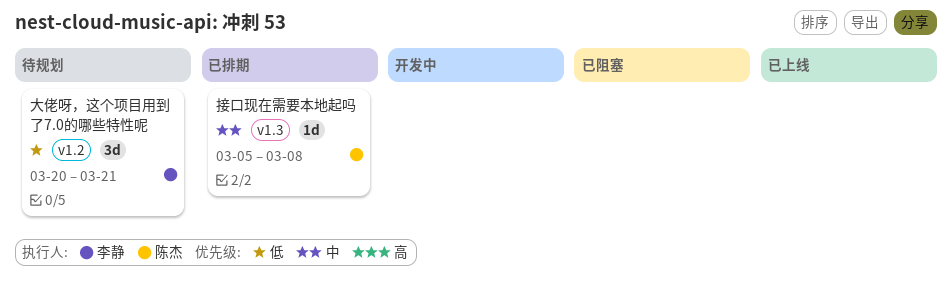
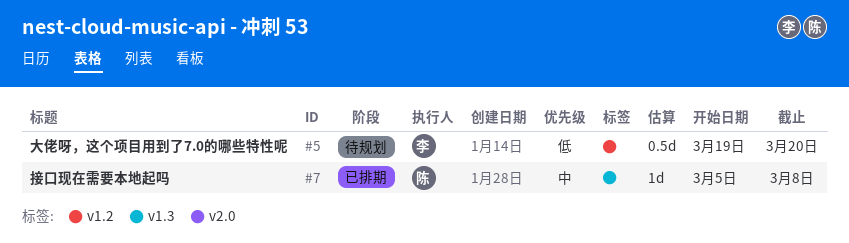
大佬呀，这个项目用到了7.0的哪些特性呢, estimate: 3d -> 0.5d
大佬呀，这个项目用到了7.0的哪些特性呢, start: Mar 20 -> Mar 19
大佬呀，这个项目用到了7.0的哪些特性呢, due: Mar 21 -> Mar 20

